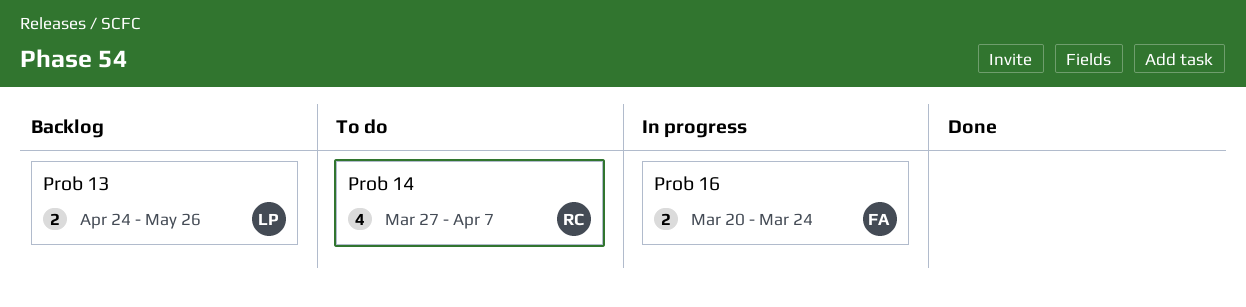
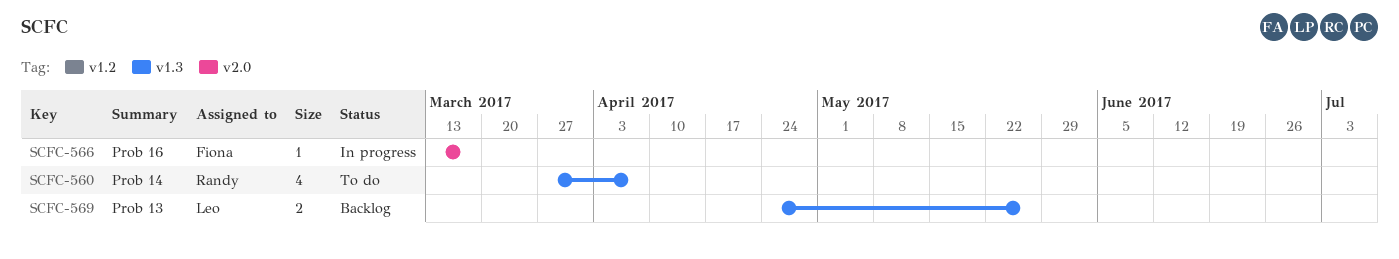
Prob 16, estimate: 2 -> 1
Prob 16, start: Mar 20 -> Mar 13
Prob 16, due: Mar 24 -> Mar 17

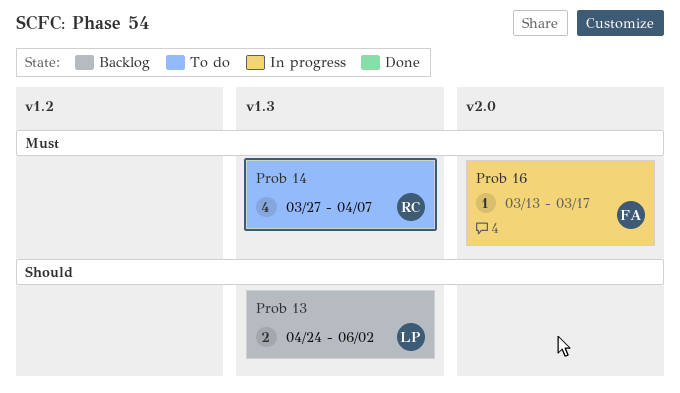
Prob 13, due: May 26 -> Jun 2

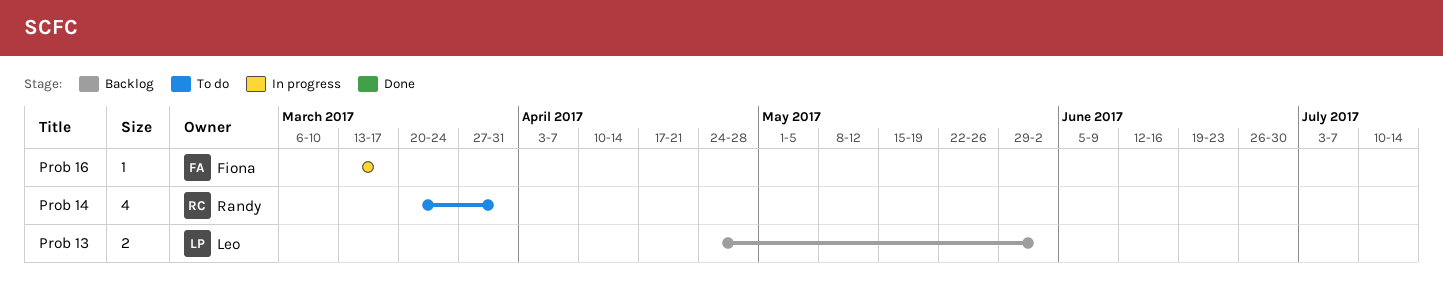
Prob 14, start: Mar 27 -> Mar 20
Prob 14, due: Apr 7 -> Mar 31

